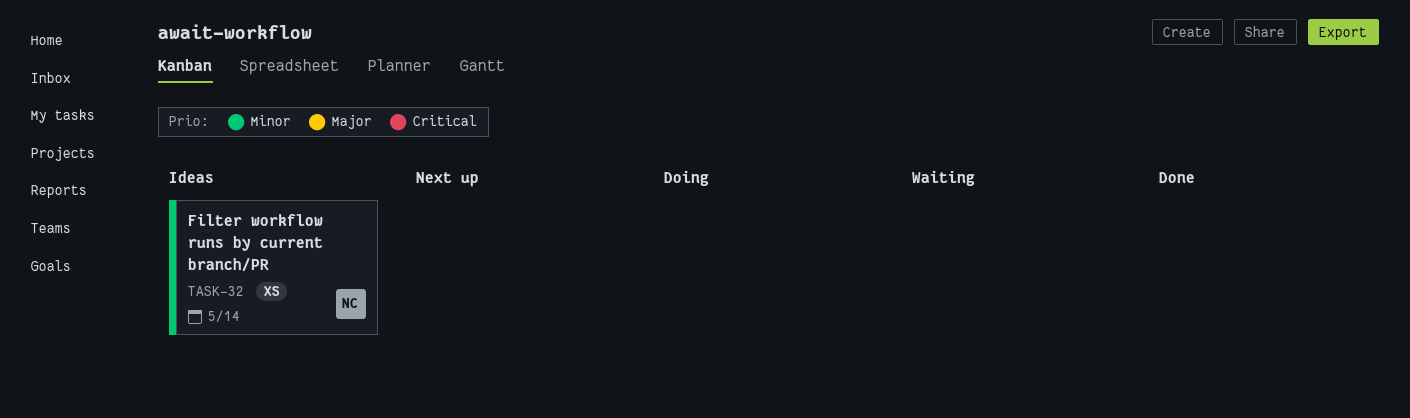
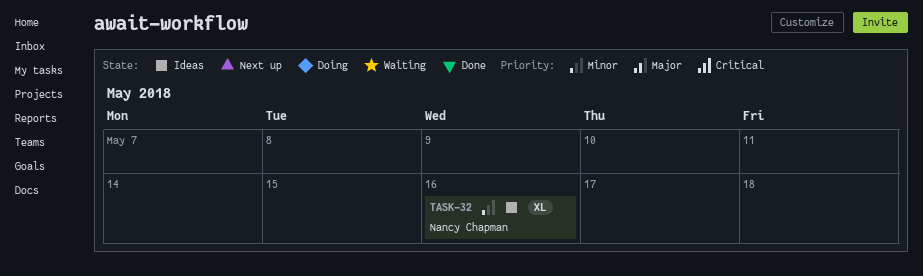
TASK-32, estimate: XS -> XL
TASK-32, due: May 14 -> May 16

